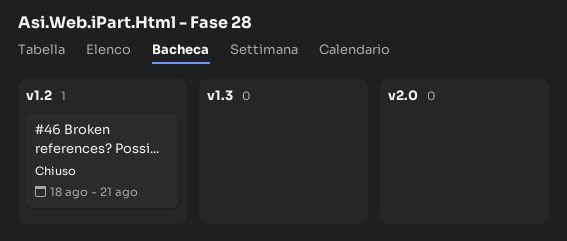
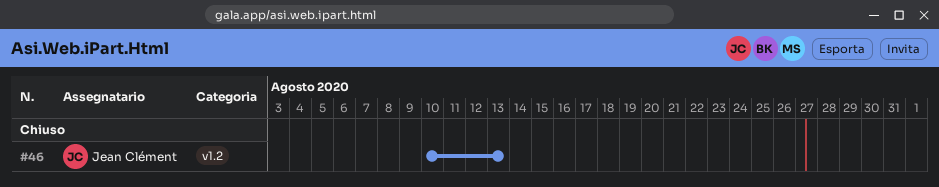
#46, start: Aug 18 -> Aug 10
#46, due: Aug 21 -> Aug 13

